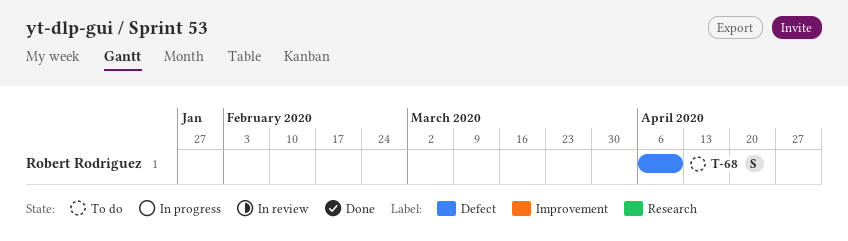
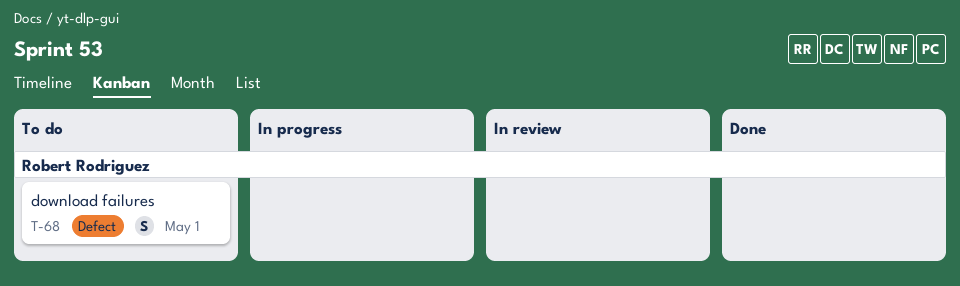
T-68, due: Apr 10 -> May 1

